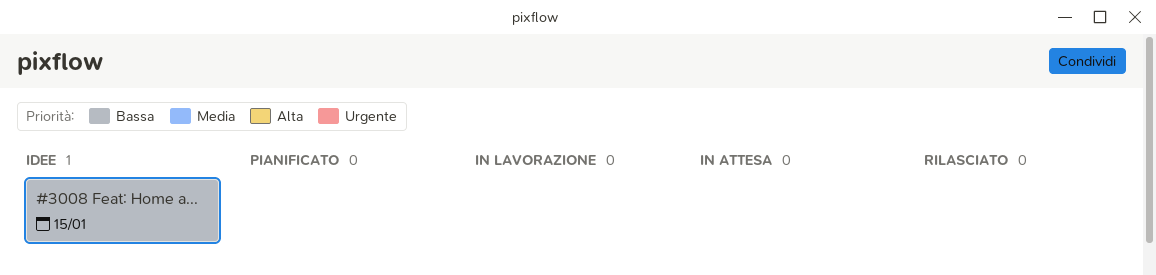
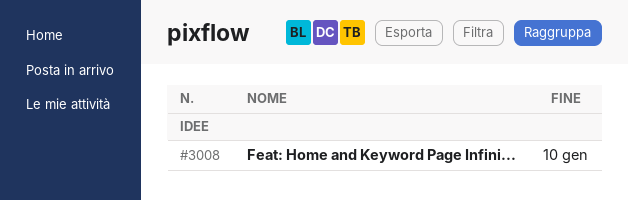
#3008, due: Jan 15 -> Jan 10

